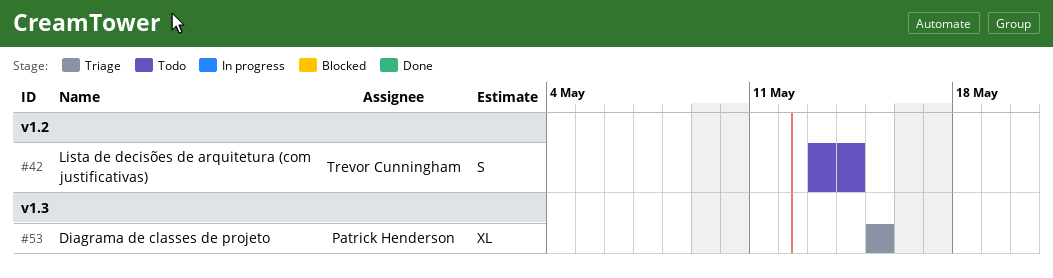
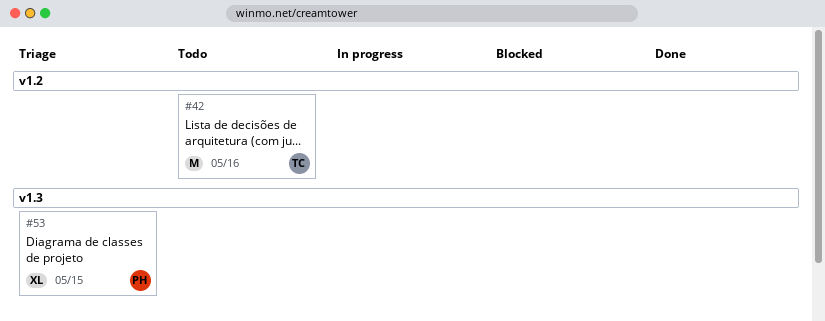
#42, estimate: S -> M
#42, due: May 14 -> May 16

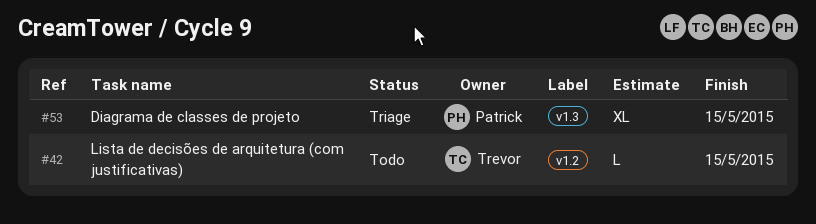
#42, estimate: M -> L
#42, due: May 16 -> May 15

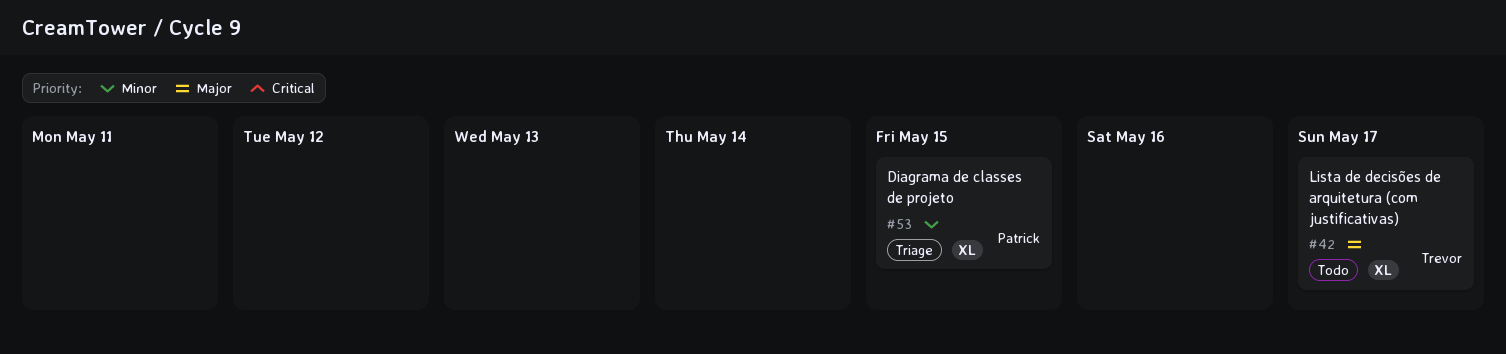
#42, estimate: L -> XL
#42, due: May 15 -> May 17

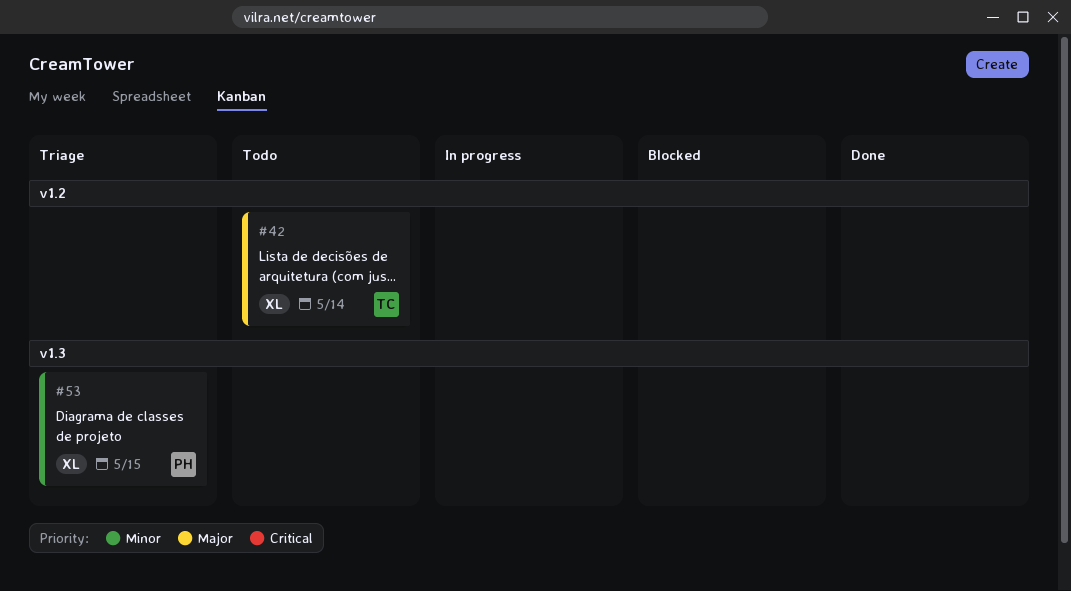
#42, due: May 17 -> May 14

